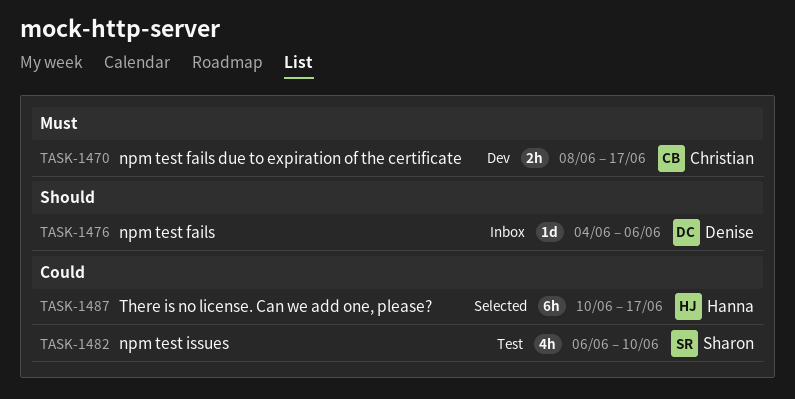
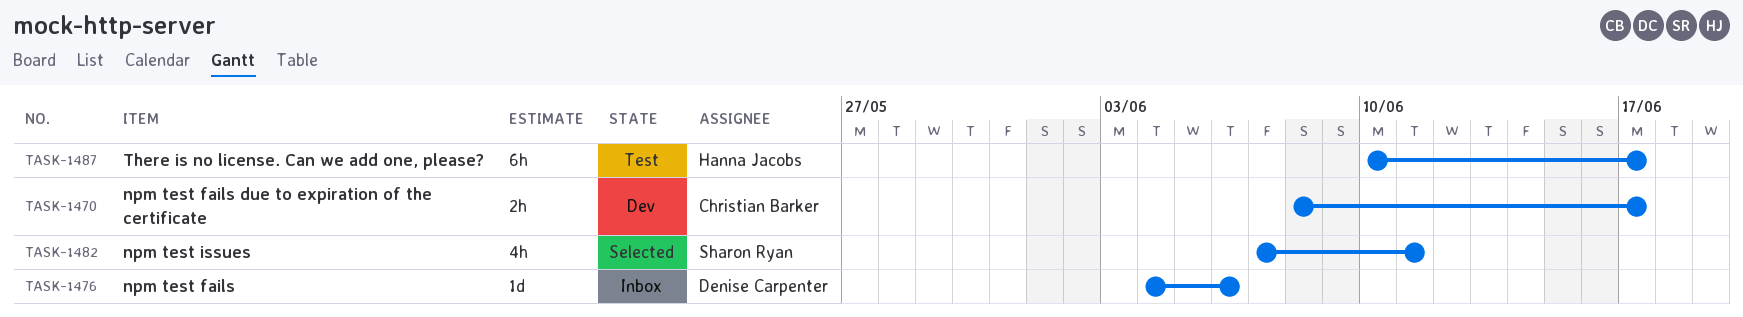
TASK-1482, status: Test -> Selected
TASK-1482, start: Jun 6 -> Jun 7
TASK-1482, due: Jun 10 -> Jun 11
TASK-1487, status: Selected -> Test

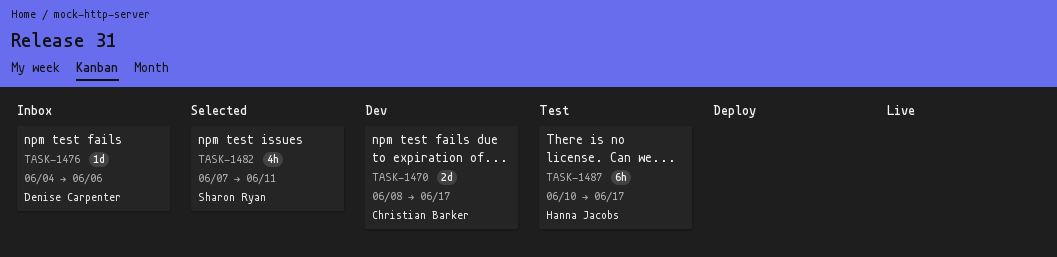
TASK-1470, estimate: 2h -> 2d

